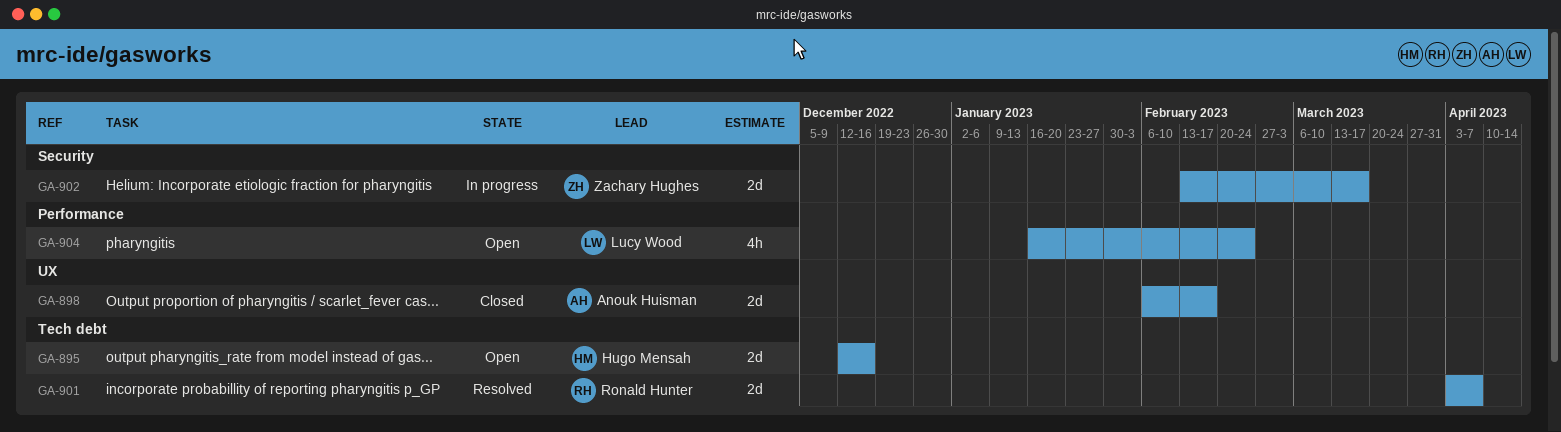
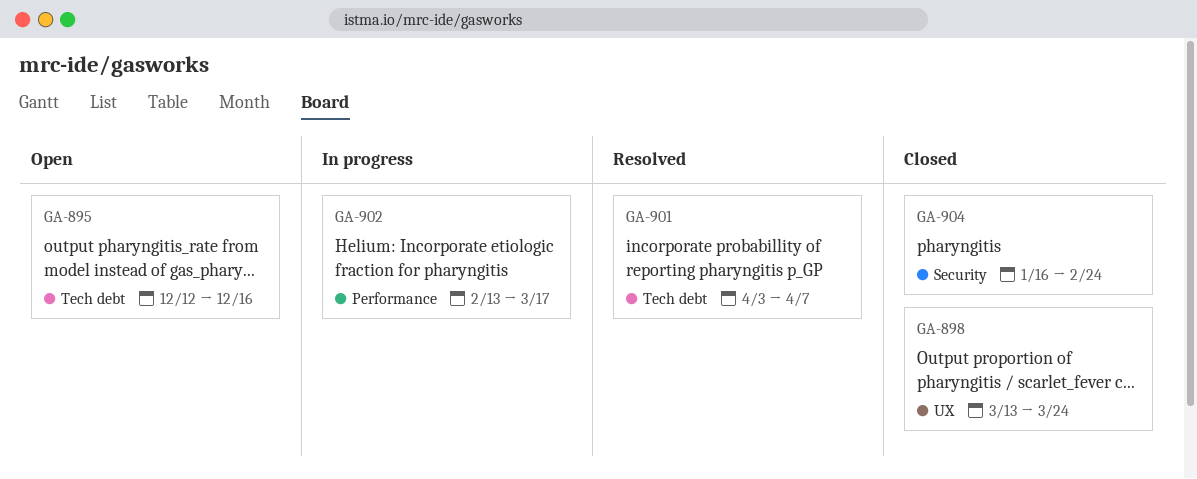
GA-898, start: Feb 6 -> Mar 13
GA-898, due: Feb 17 -> Mar 24
GA-902, label: Security -> Performance
GA-904, status: Open -> Closed
GA-904, label: Performance -> Security

